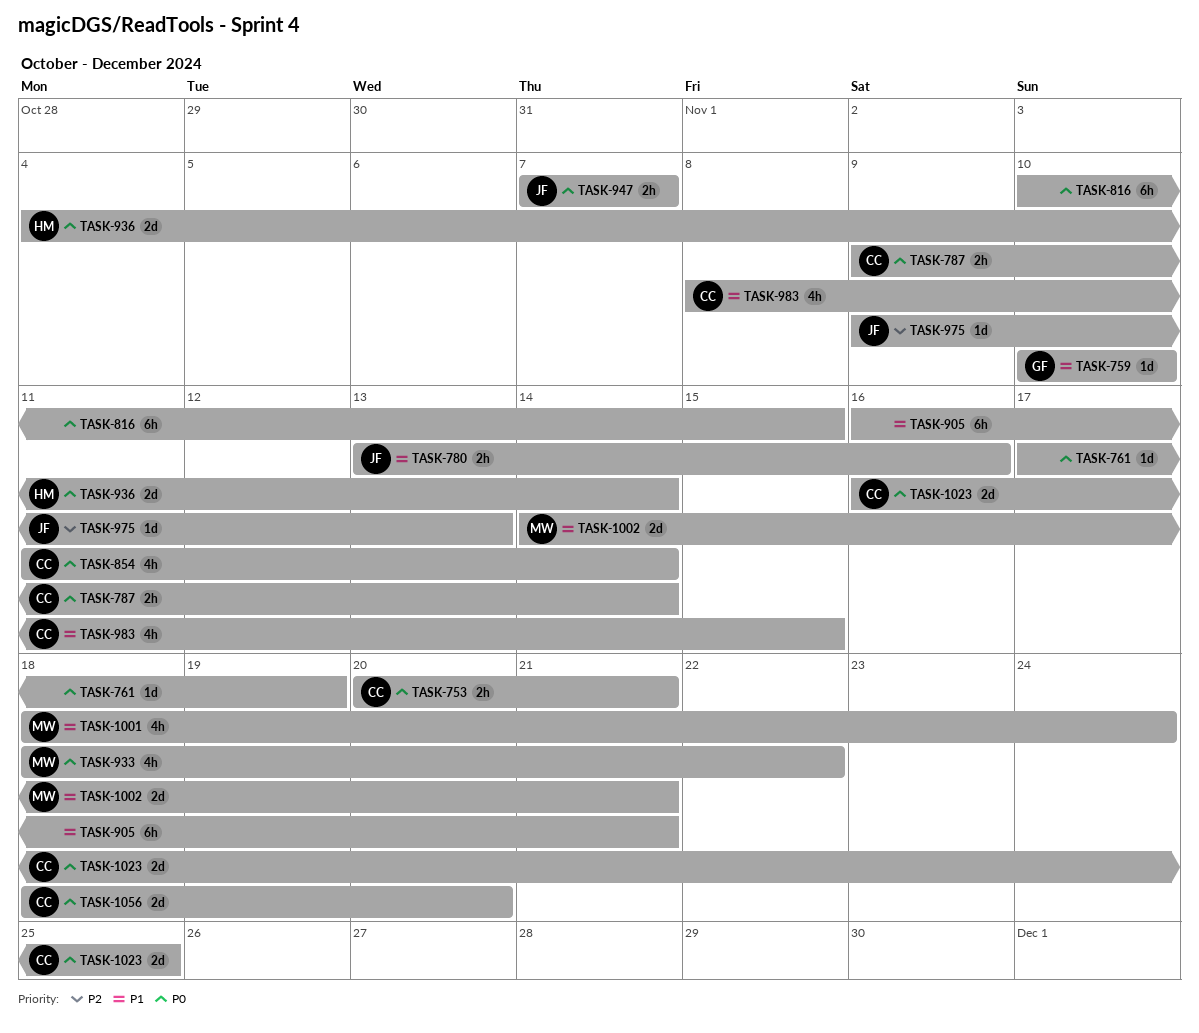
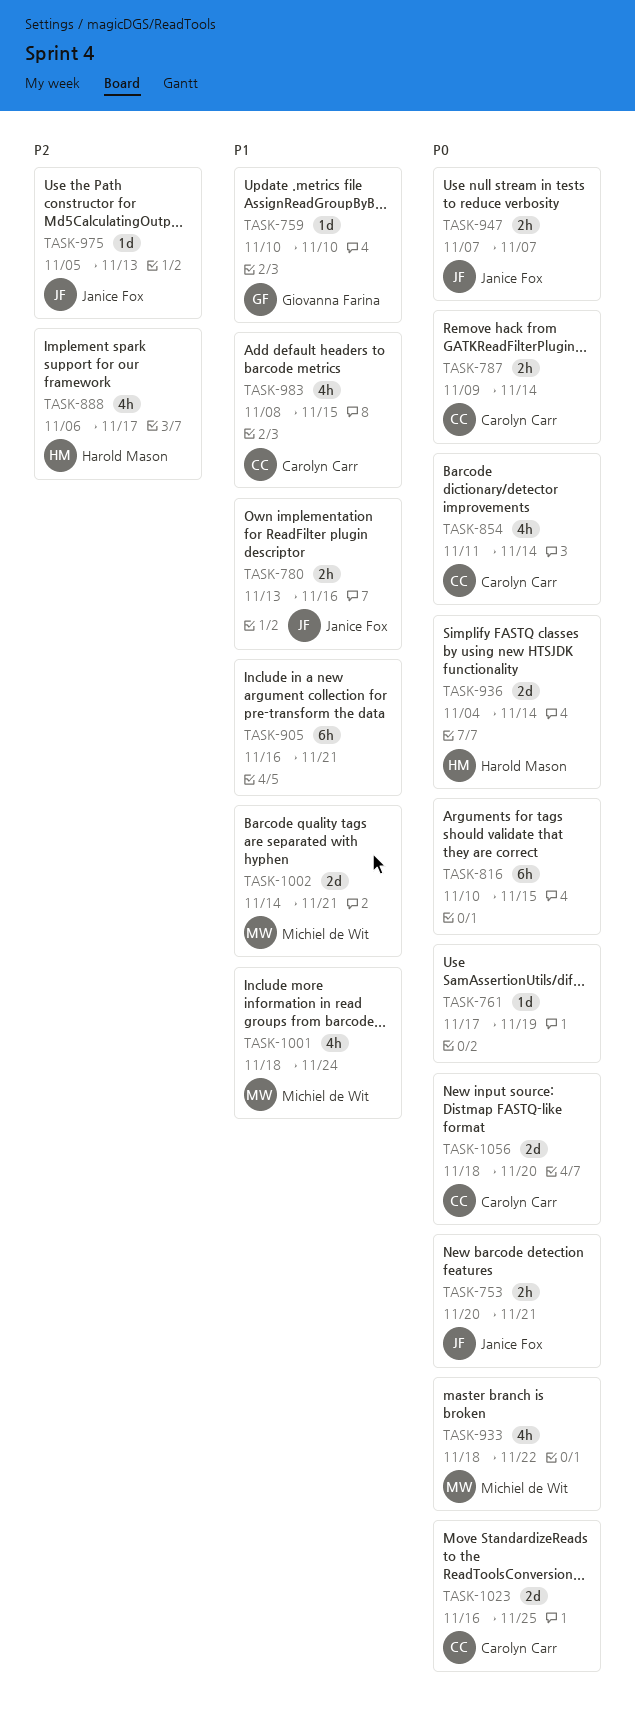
TASK-753, owner: Carolyn Carr -> Janice Fox
TASK-888: none -> present
TASK-975, start: Nov 9 -> Nov 5

